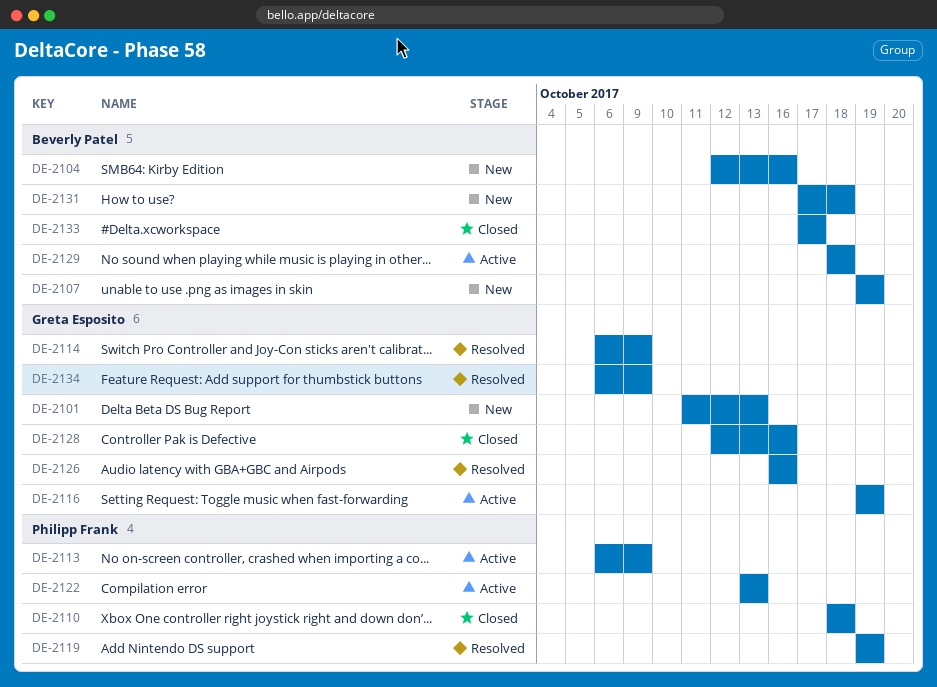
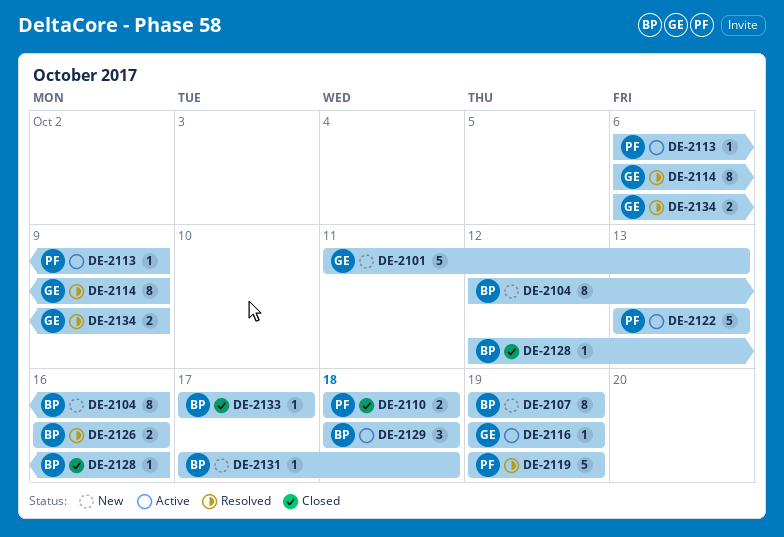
DE-2126, owner: Greta Esposito -> Beverly Patel
DE-2128, owner: Greta Esposito -> Beverly Patel

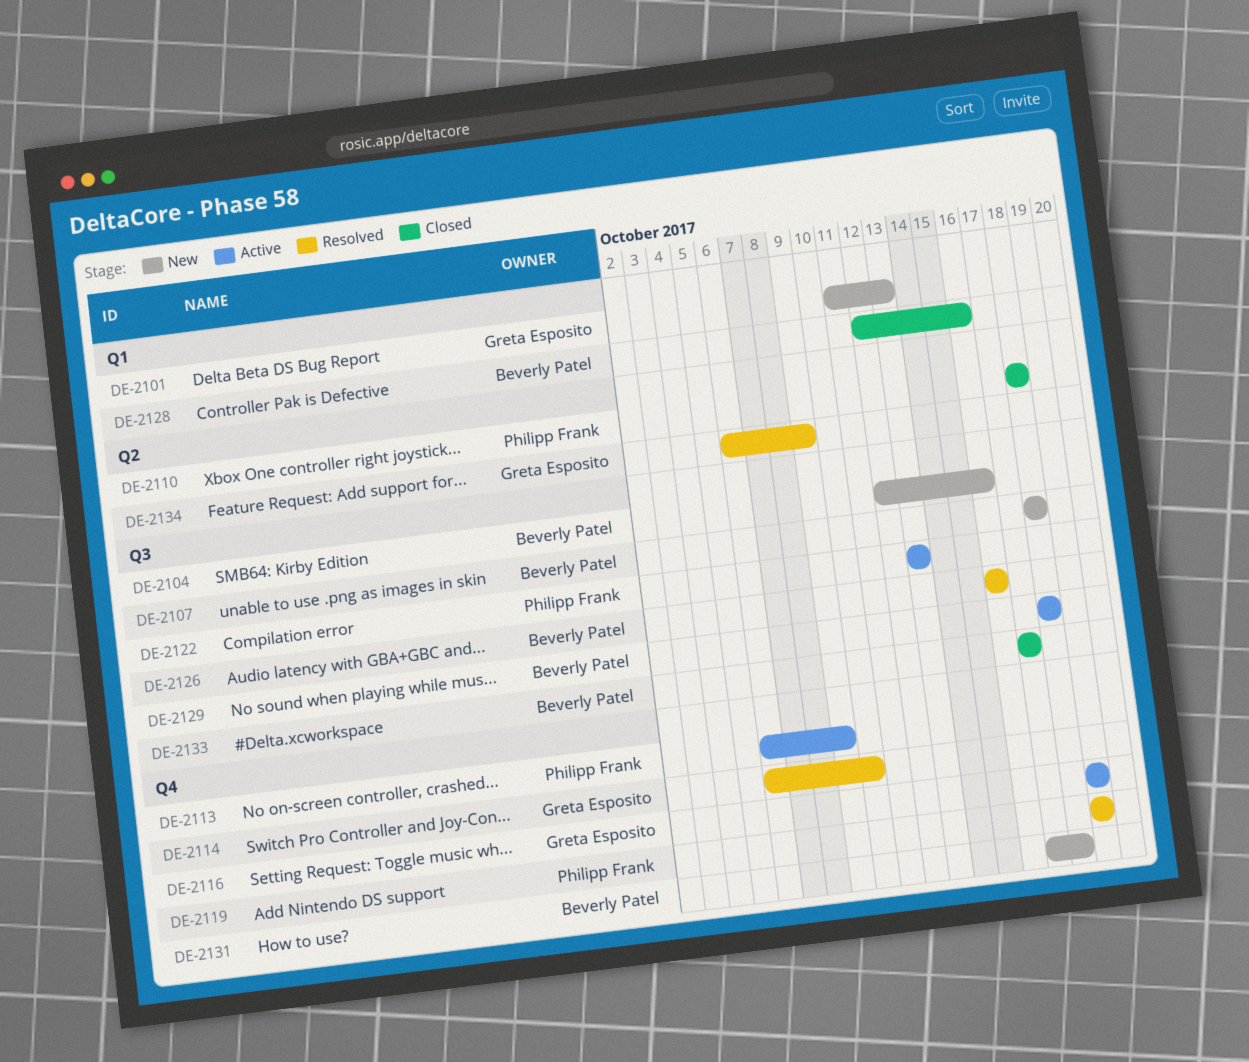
DE-2107, start: Oct 19 -> Oct 18
DE-2107, due: Oct 19 -> Oct 18
DE-2114, due: Oct 9 -> Oct 10

